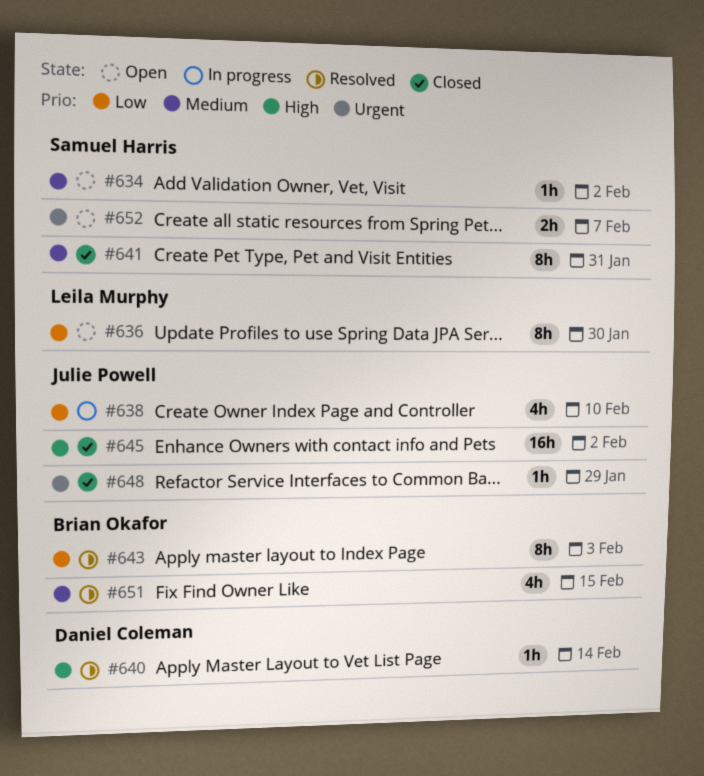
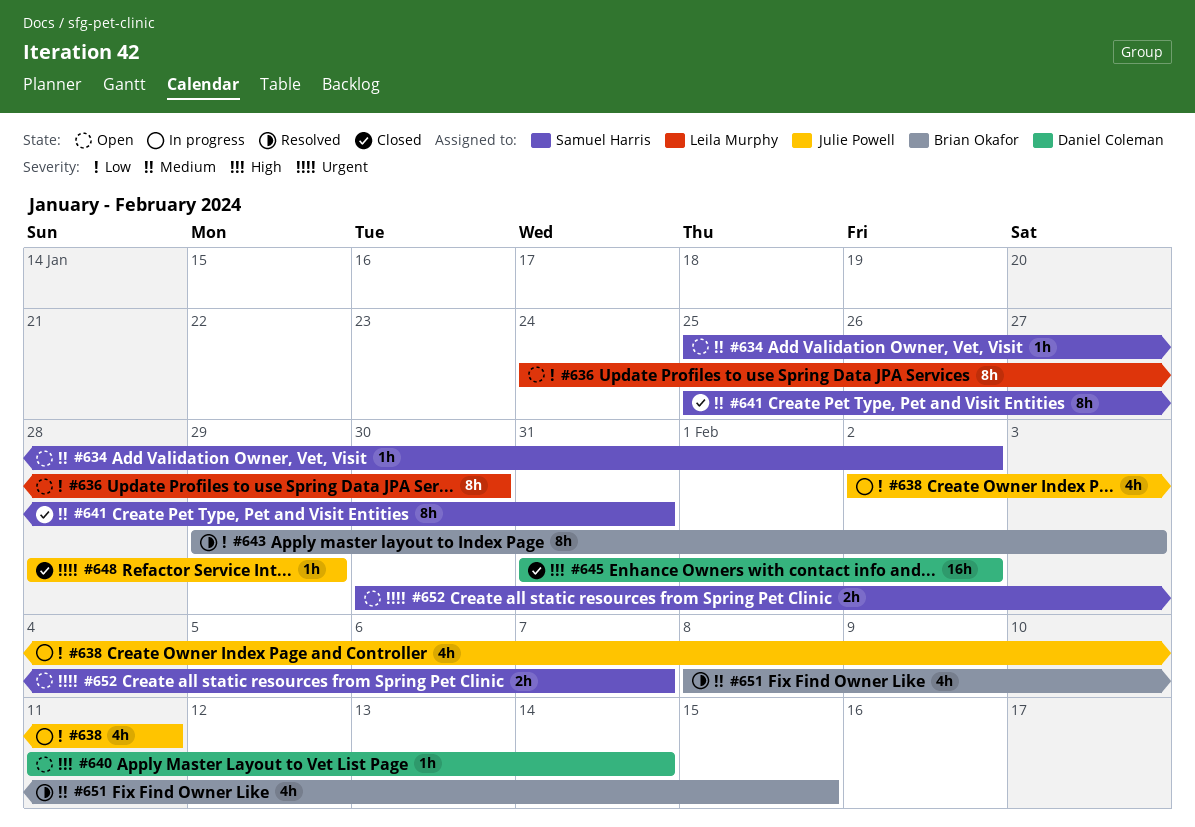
#638, due: Feb 10 -> Feb 11
#640, status: Resolved -> Open
#645, owner: Julie Powell -> Daniel Coleman

